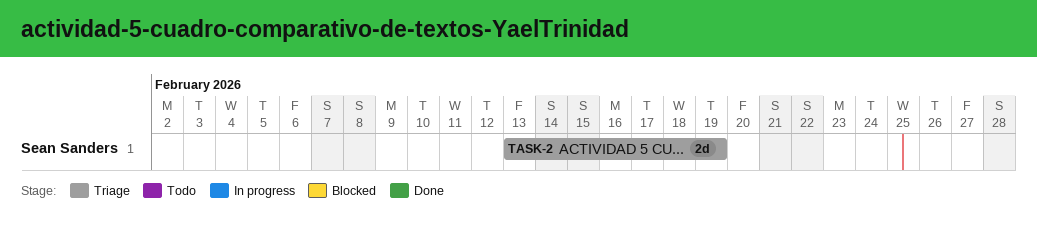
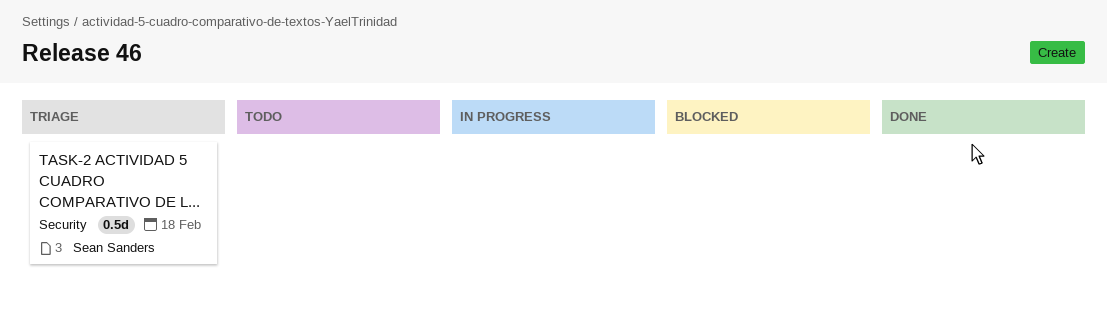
TASK-2, estimate: 2d -> 0.5d
TASK-2, due: Feb 19 -> Feb 18

